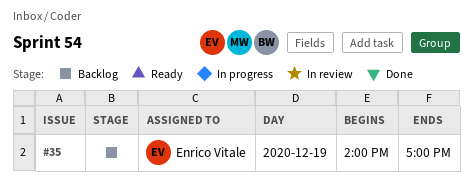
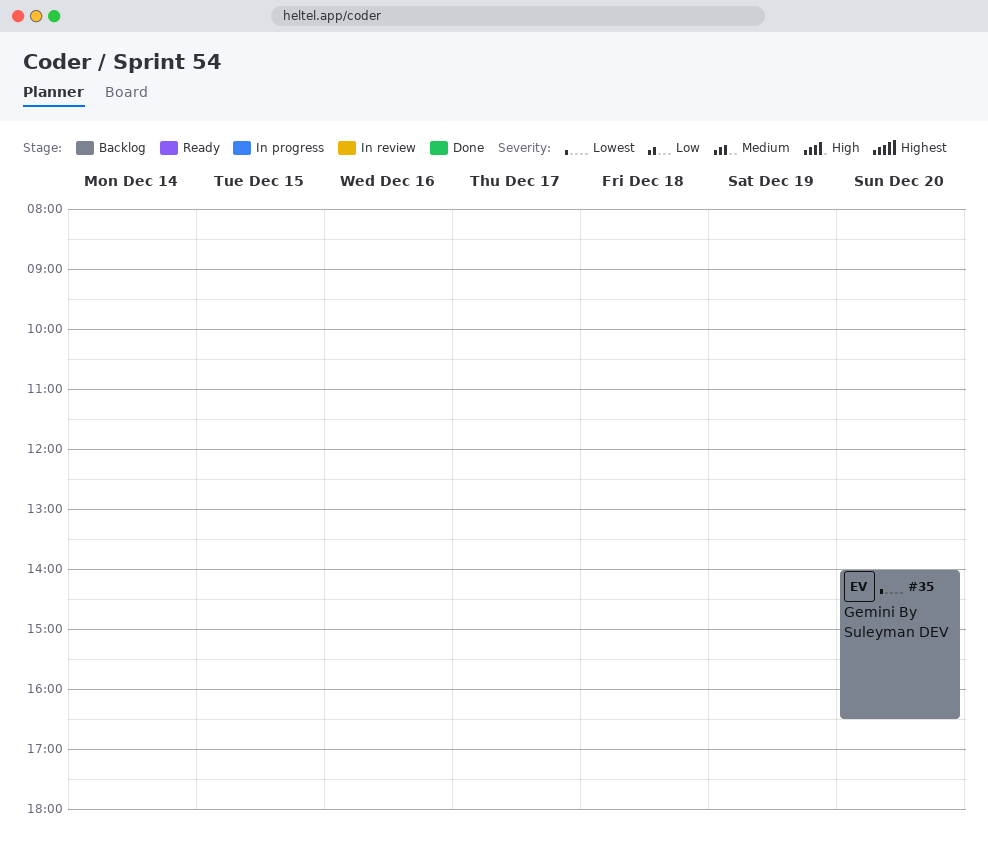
#35, day: Dec 19 -> Dec 20
#35, ends: 17:00 -> 16:30

